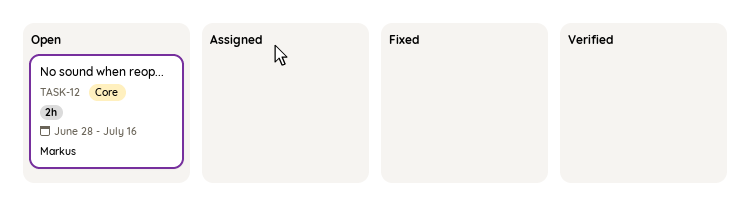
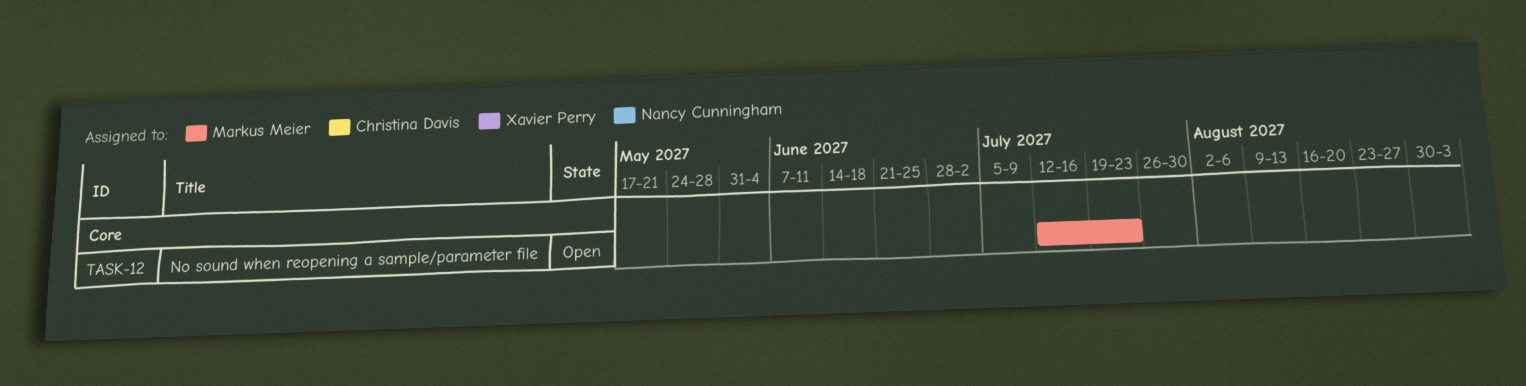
TASK-12, start: Jun 28 -> Jul 12
TASK-12, due: Jul 16 -> Jul 23

